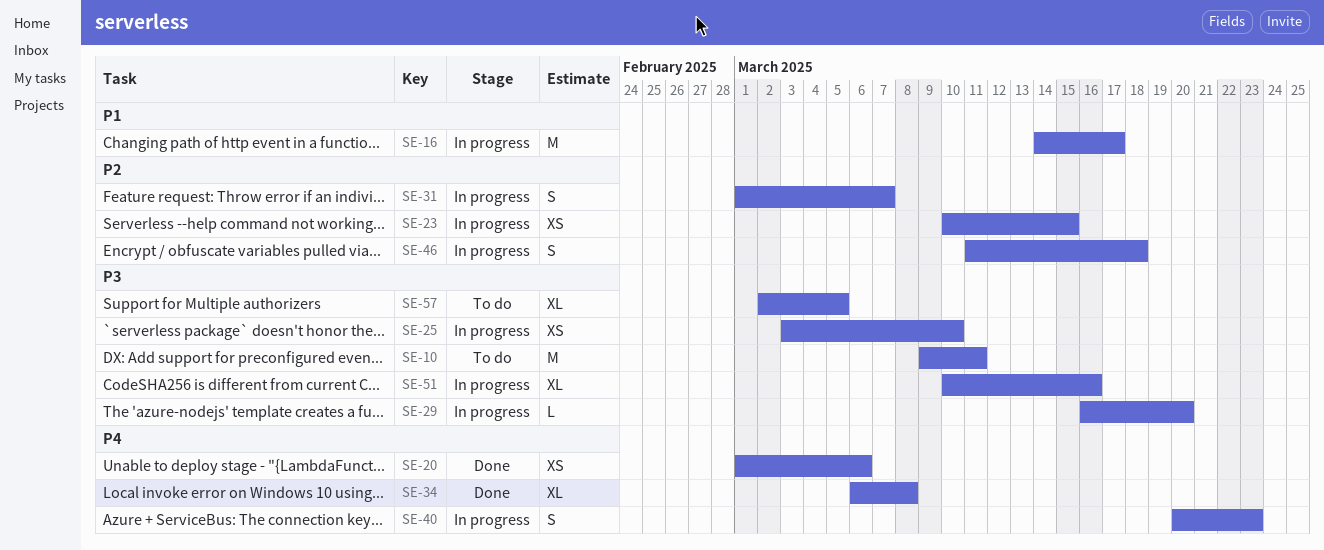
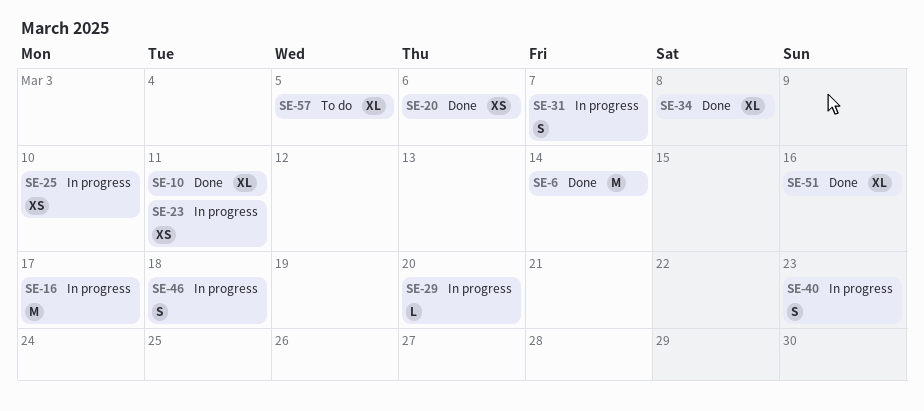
SE-6: none -> present
SE-10, status: To do -> Done
SE-10, estimate: M -> XL
SE-23, due: Mar 15 -> Mar 11
SE-51, status: In progress -> Done

